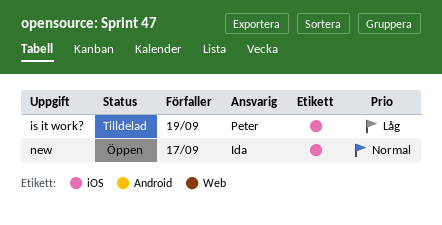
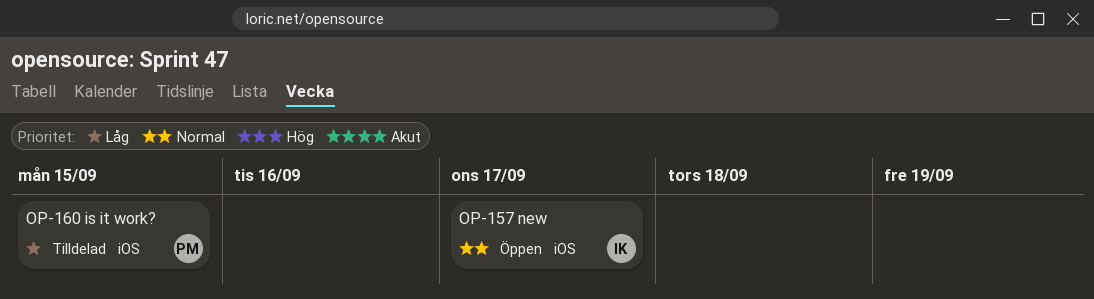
is it work?, due: Sep 19 -> Sep 15

